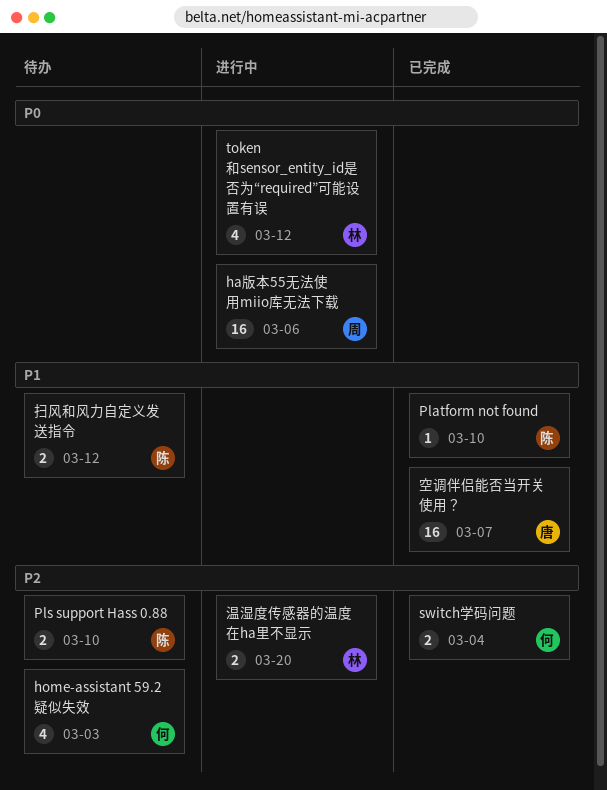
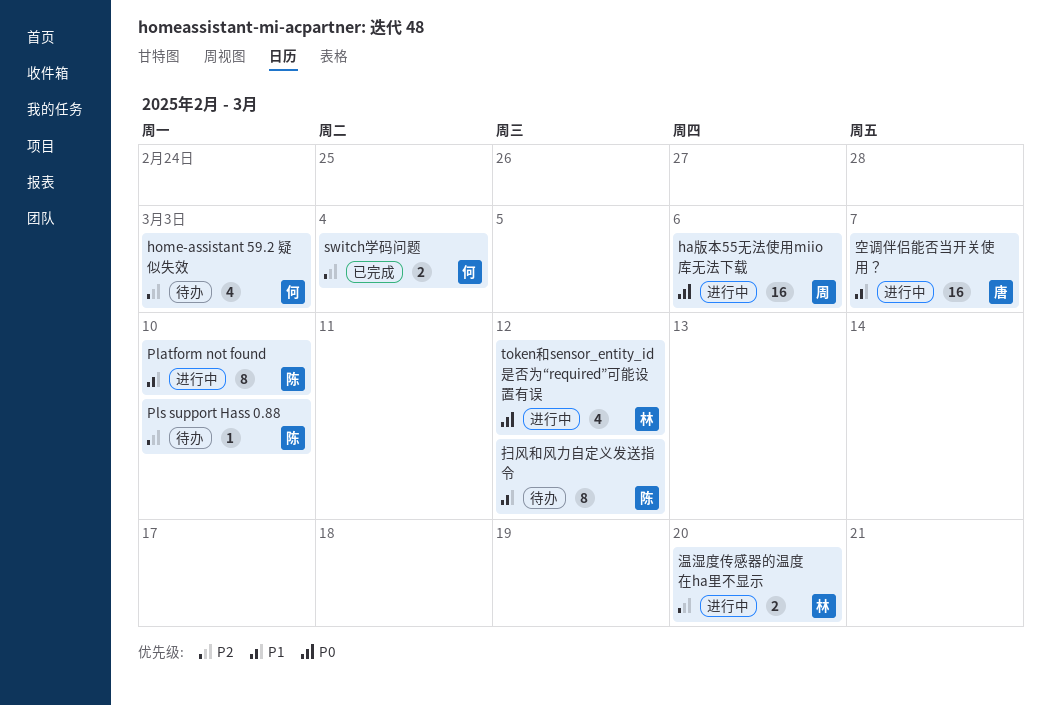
Platform not found, status: 已完成 -> 进行中
Platform not found, estimate: 1 -> 8
Pls support Hass 0.88, estimate: 2 -> 1
扫风和风力自定义发送指令, estimate: 2 -> 8
空调伴侣能否当开关使用？, status: 已完成 -> 进行中

